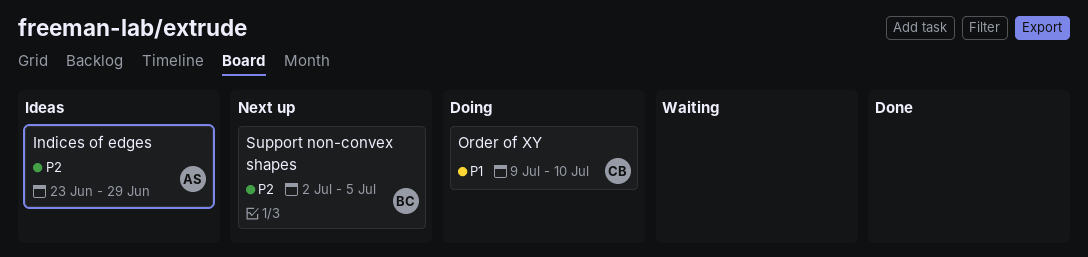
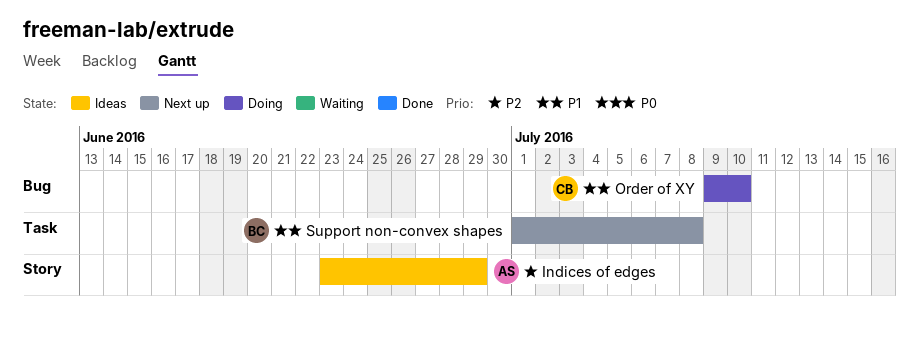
Support non-convex shapes, priority: P2 -> P1
Support non-convex shapes, start: Jul 2 -> Jul 1
Support non-convex shapes, due: Jul 5 -> Jul 8

